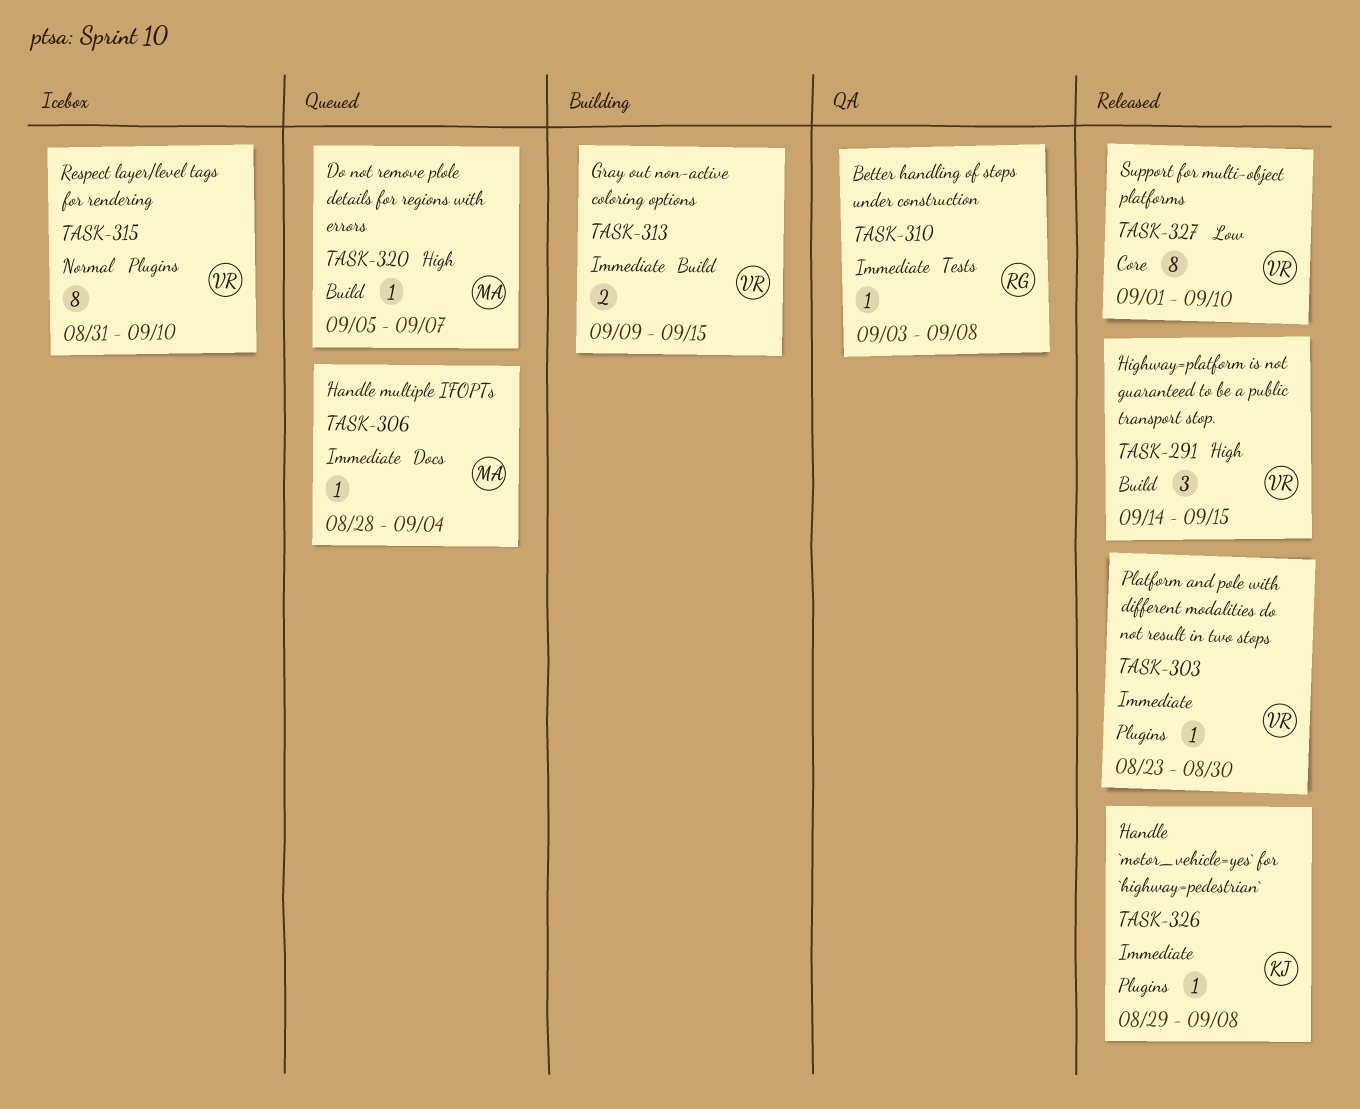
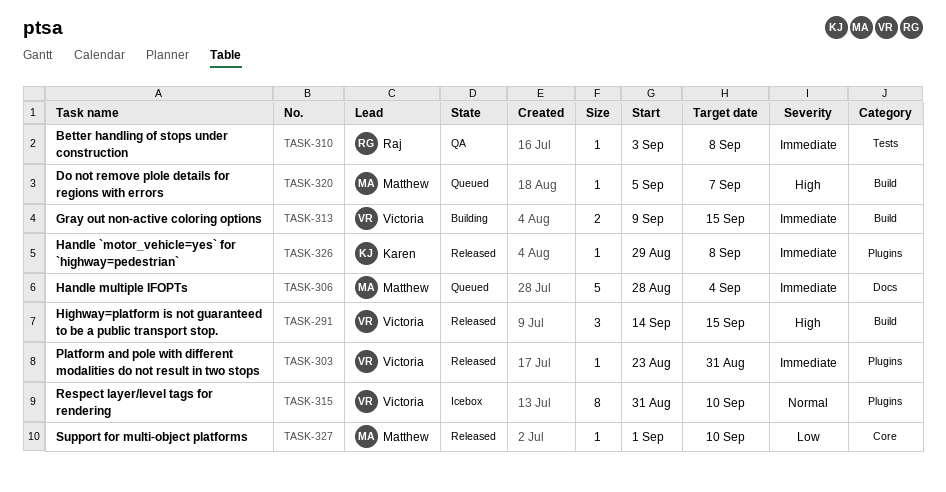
TASK-303, due: Aug 30 -> Aug 31
TASK-306, estimate: 1 -> 5
TASK-327, owner: Victoria -> Matthew
TASK-327, estimate: 8 -> 1

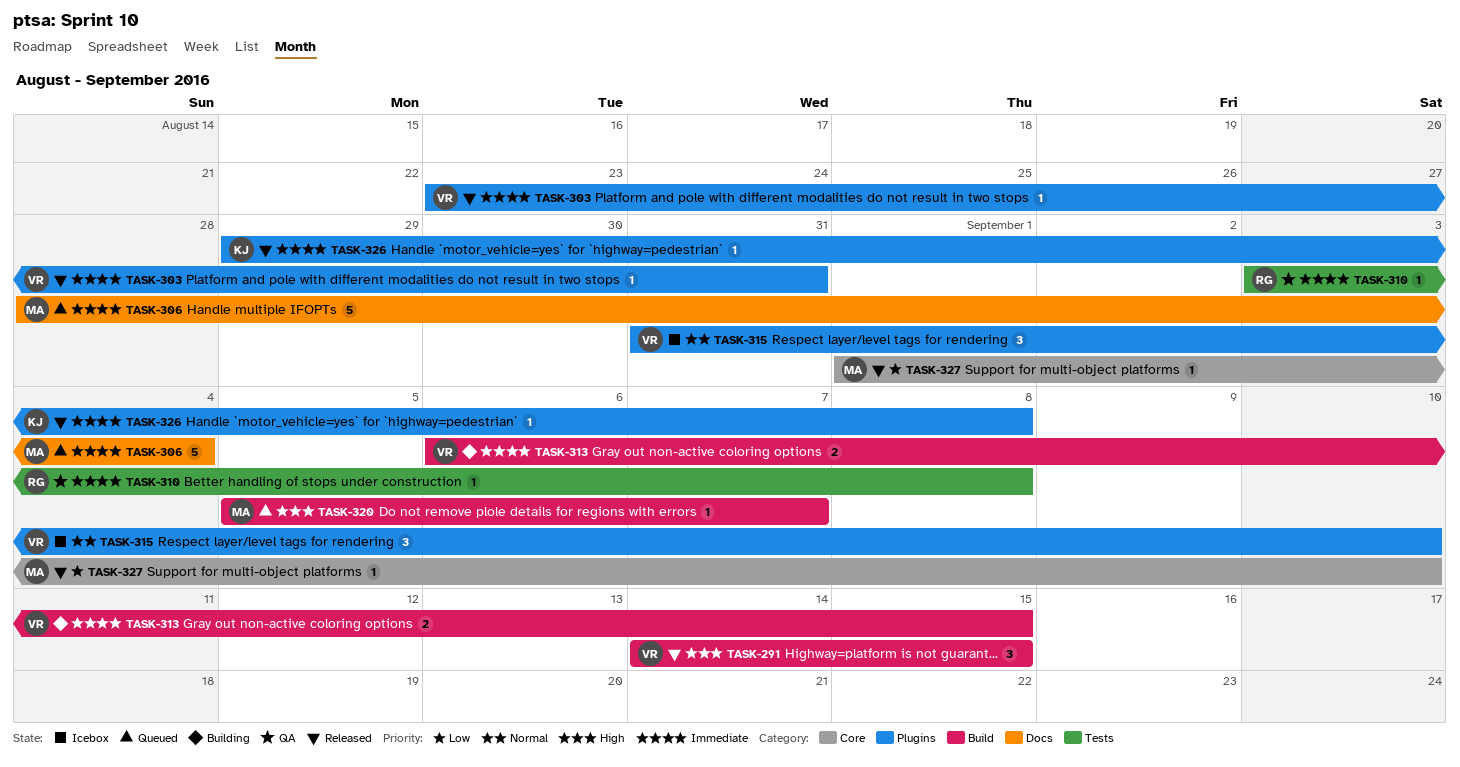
TASK-313, start: Sep 9 -> Sep 6
TASK-315, estimate: 8 -> 3

